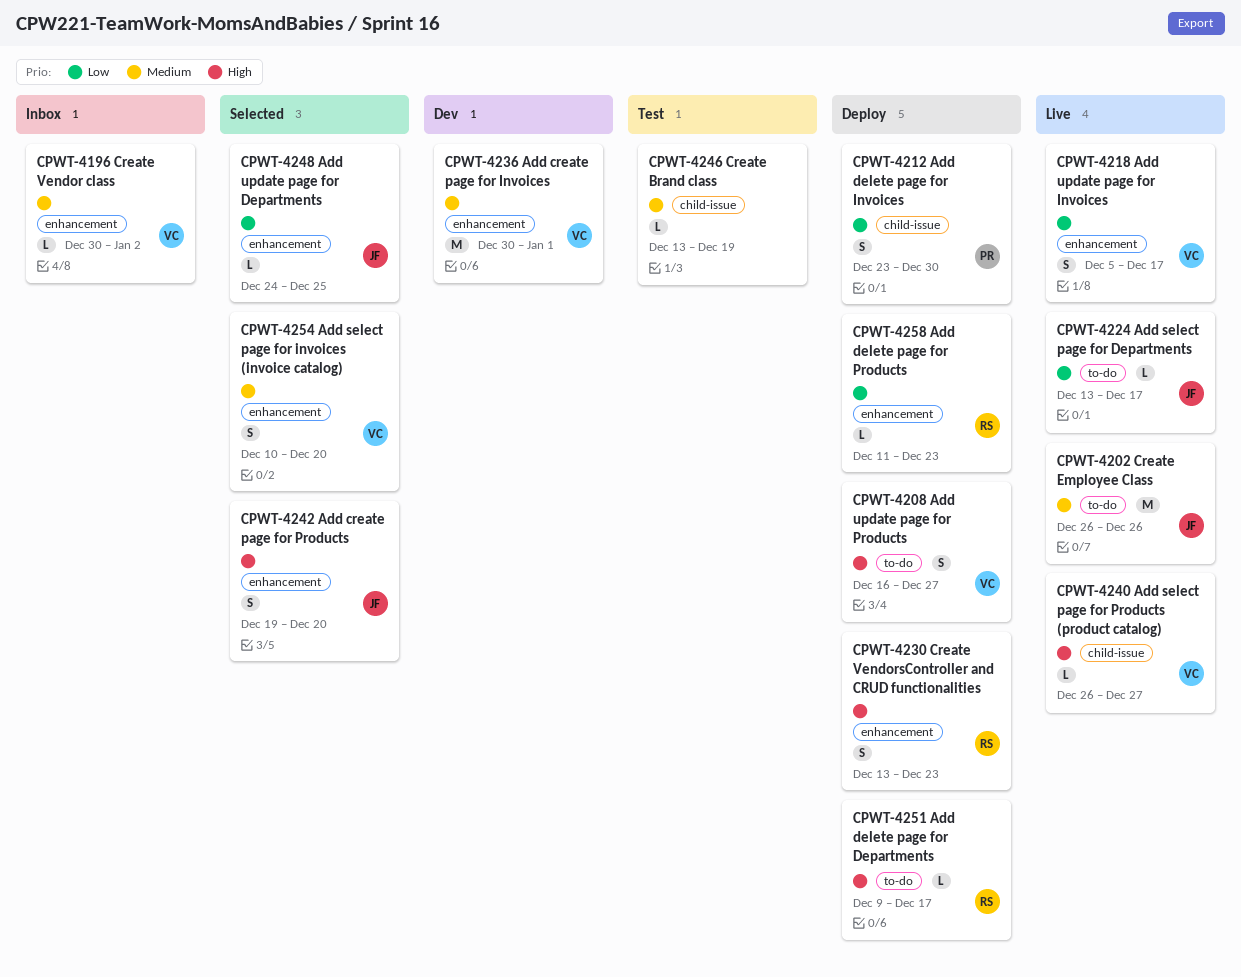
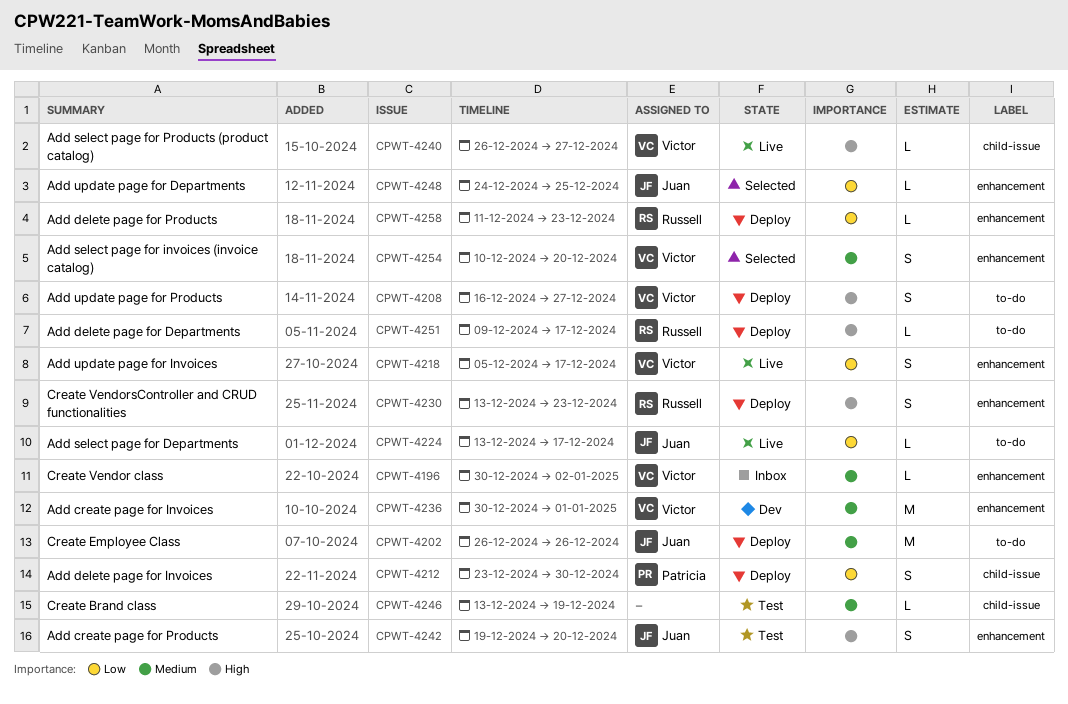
CPWT-4202, status: Live -> Deploy
CPWT-4242, status: Selected -> Test

